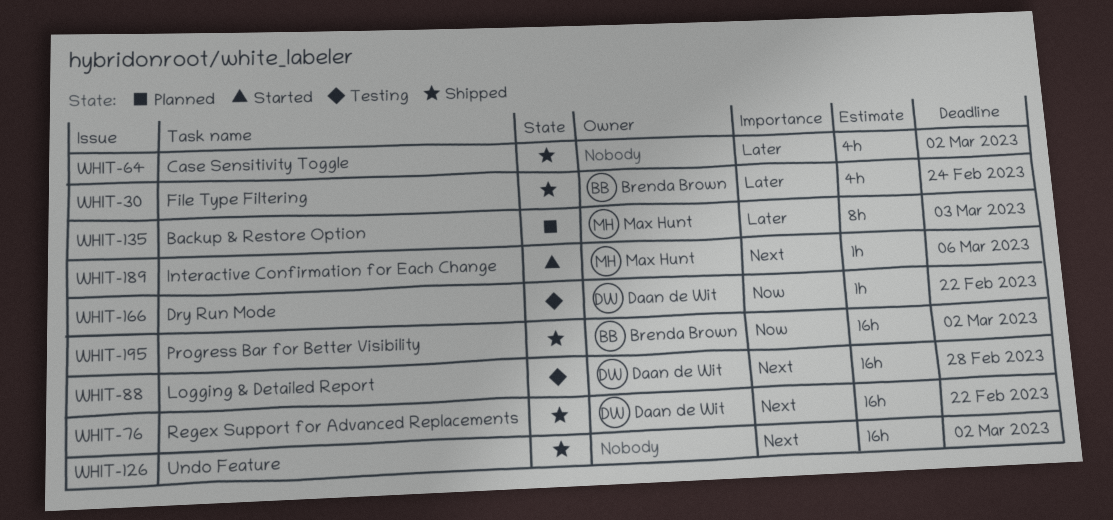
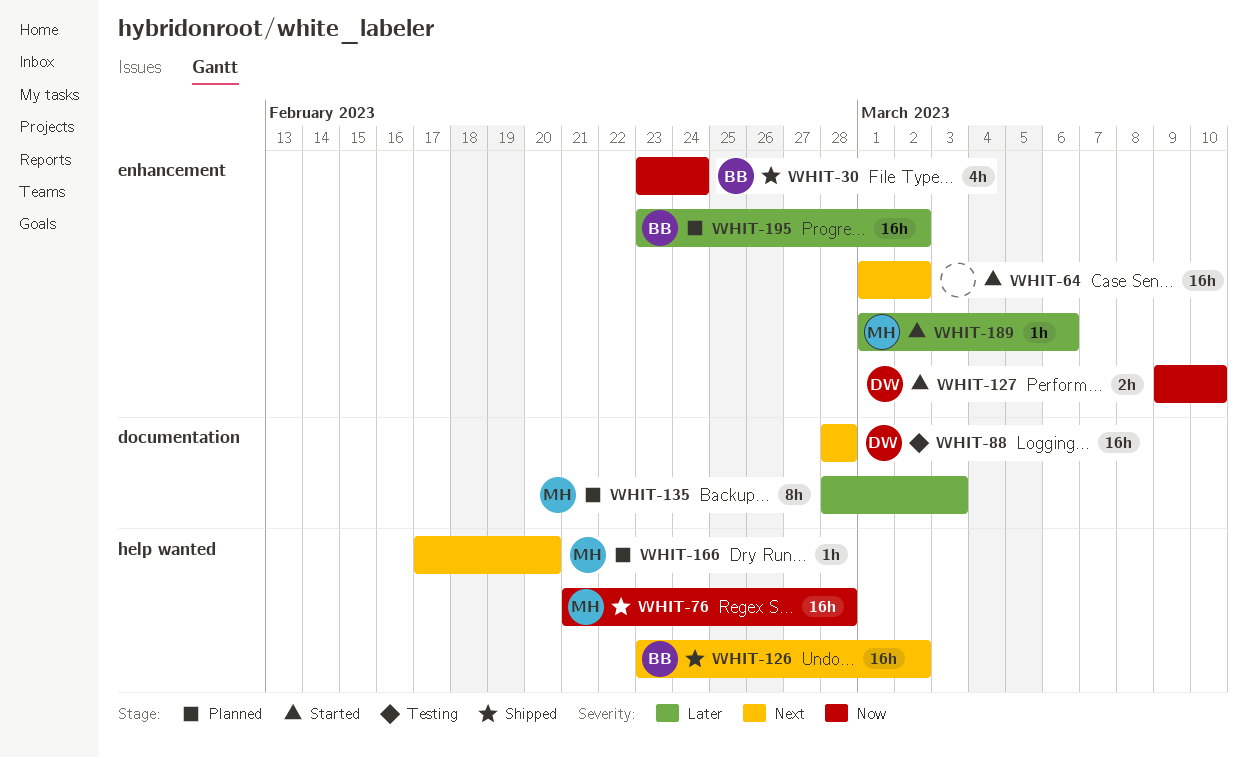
WHIT-30, priority: Later -> Now
WHIT-64, status: Shipped -> Started
WHIT-64, priority: Later -> Next
WHIT-64, estimate: 4h -> 16h
WHIT-76, owner: Daan de Wit -> Max Hunt
WHIT-76, priority: Next -> Now
WHIT-76, due: Feb 22 -> Feb 28
WHIT-126, owner: none -> Brenda Brown
WHIT-127: none -> present
WHIT-166, status: Testing -> Planned
WHIT-166, owner: Daan de Wit -> Max Hunt
WHIT-166, priority: Now -> Next
WHIT-166, due: Feb 22 -> Feb 20
WHIT-189, priority: Next -> Later
WHIT-195, status: Shipped -> Planned
WHIT-195, priority: Now -> Later

